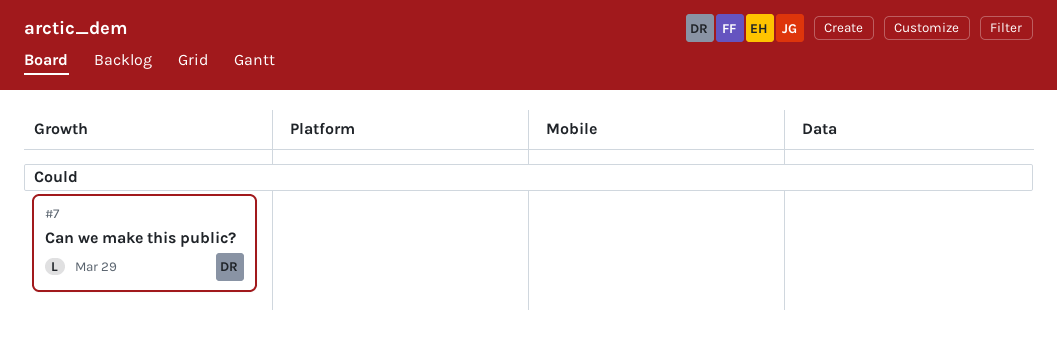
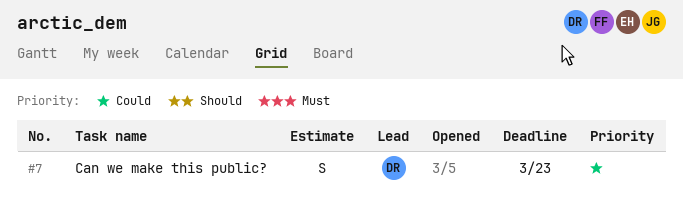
#7, estimate: L -> S
#7, due: Mar 29 -> Mar 23

